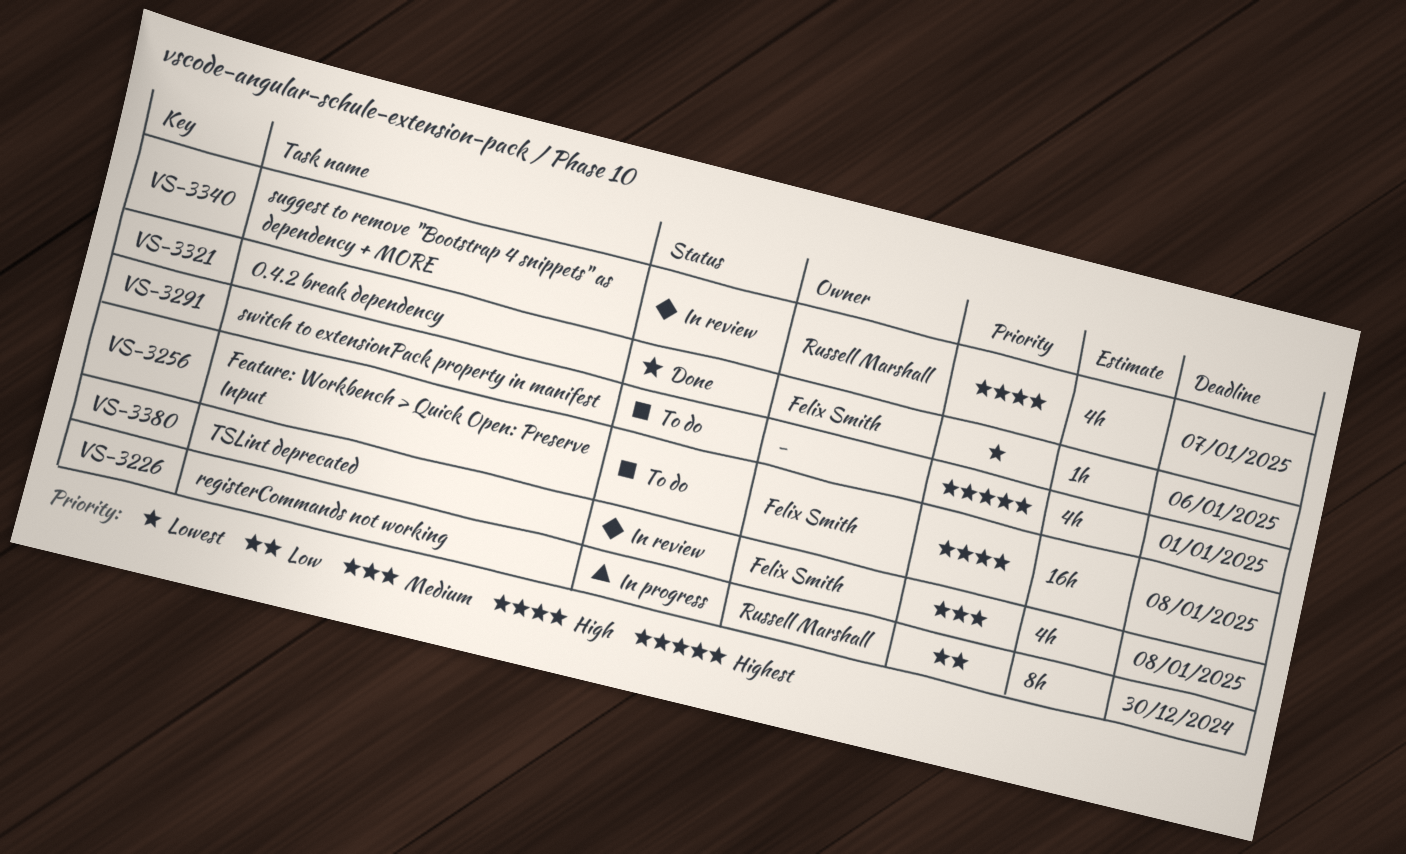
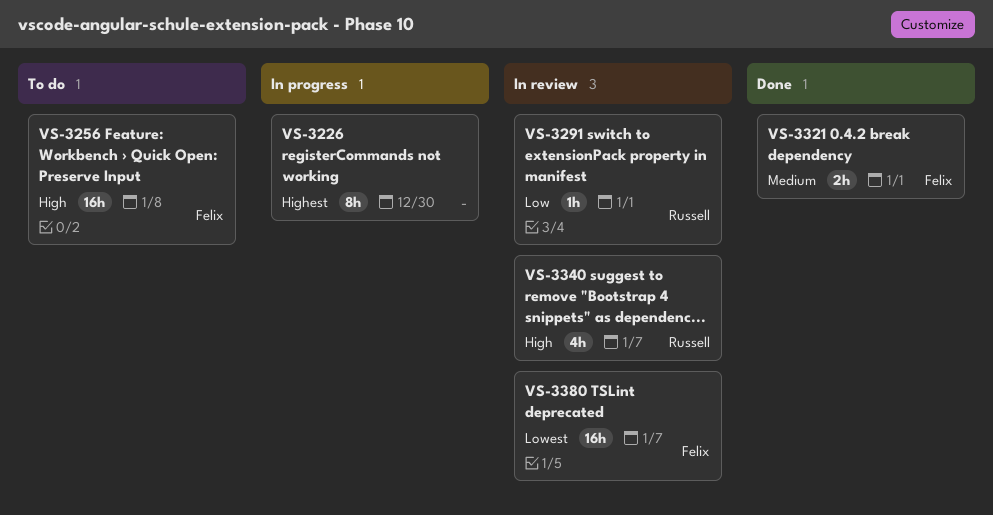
VS-3226, owner: Russell Marshall -> none
VS-3226, priority: Low -> Highest
VS-3291, status: To do -> In review
VS-3291, owner: none -> Russell Marshall
VS-3291, priority: Highest -> Low
VS-3291, estimate: 4h -> 1h
VS-3321, priority: Lowest -> Medium
VS-3321, estimate: 1h -> 2h
VS-3321, due: Jan 6 -> Jan 1
VS-3380, priority: Medium -> Lowest
VS-3380, estimate: 4h -> 16h
VS-3380, due: Jan 8 -> Jan 7

